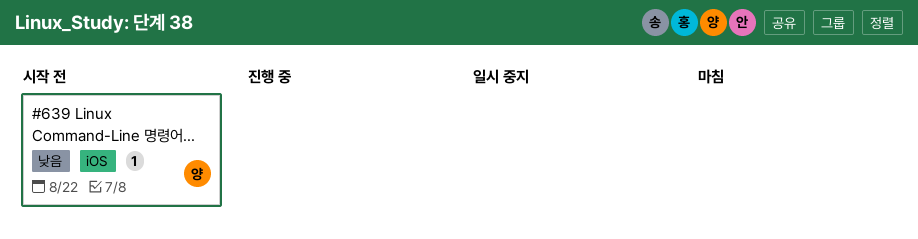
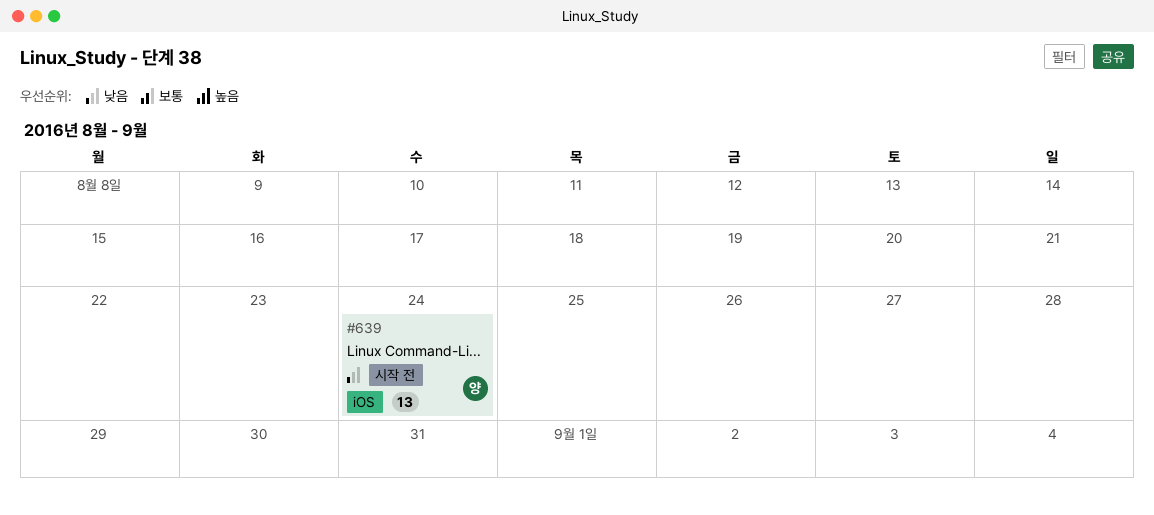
#639, estimate: 1 -> 13
#639, due: Aug 22 -> Aug 24

